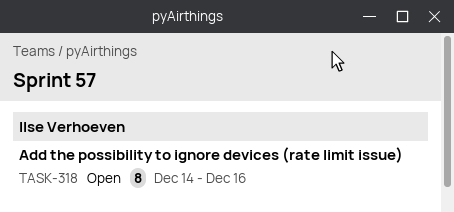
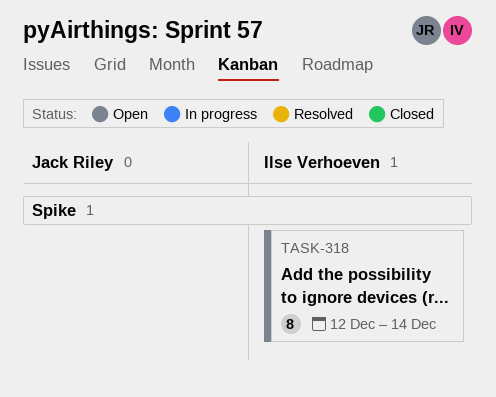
TASK-318, start: Dec 14 -> Dec 12
TASK-318, due: Dec 16 -> Dec 14

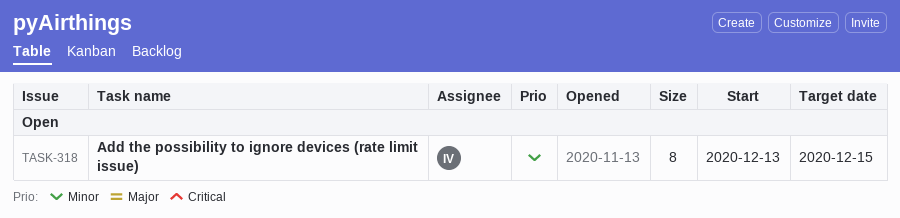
TASK-318, start: Dec 12 -> Dec 13
TASK-318, due: Dec 14 -> Dec 15

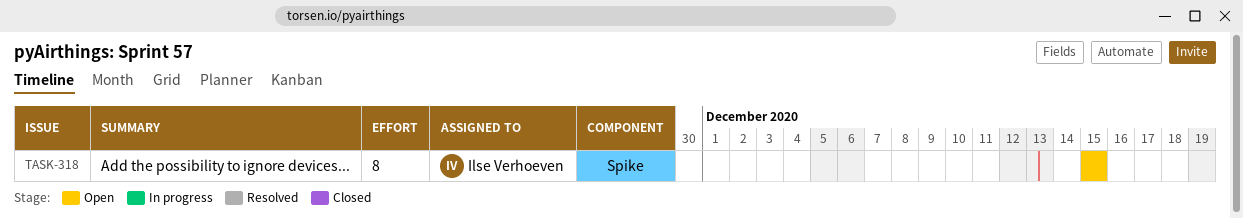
TASK-318, start: Dec 13 -> Dec 15

